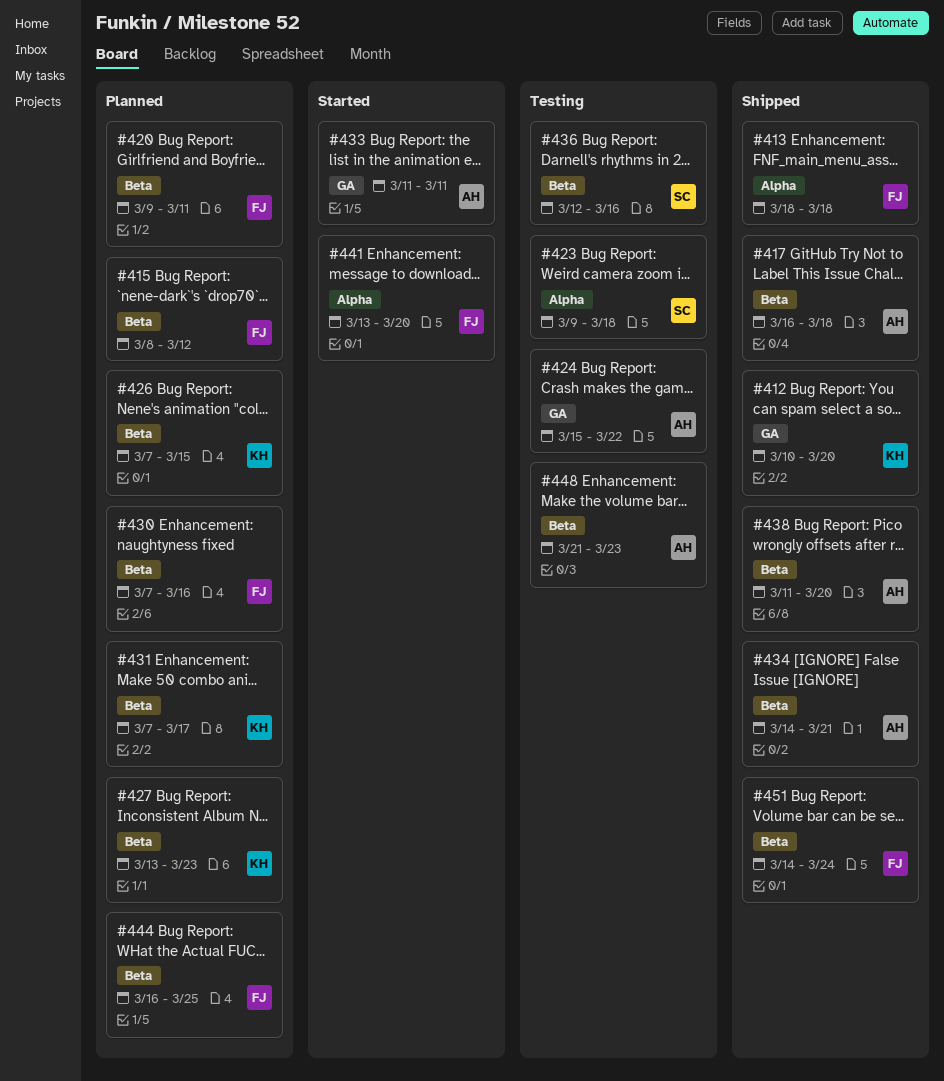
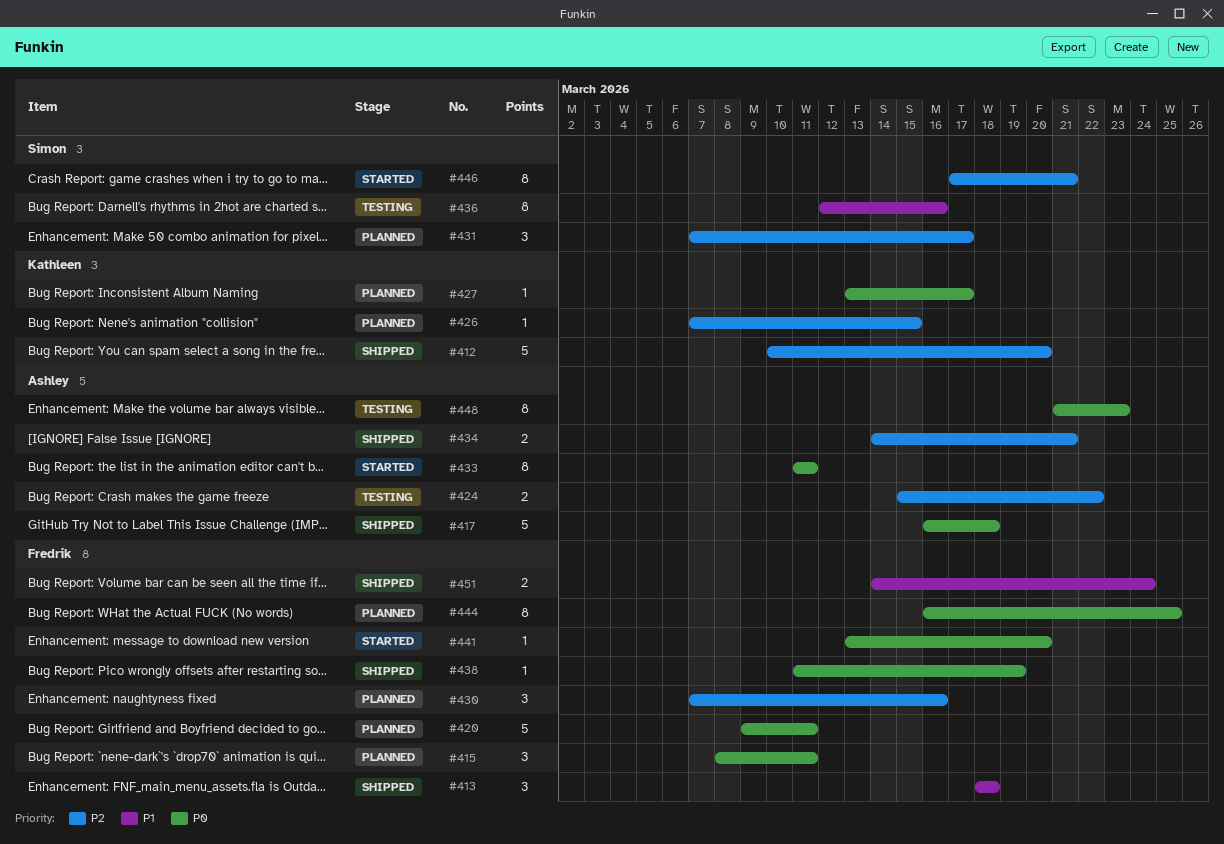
#415, due: Mar 12 -> Mar 11
#423: present -> none
#427, due: Mar 23 -> Mar 17
#431, owner: Kathleen -> Simon
#438, owner: Ashley -> Fredrik
#438, due: Mar 20 -> Mar 19
#446: none -> present

